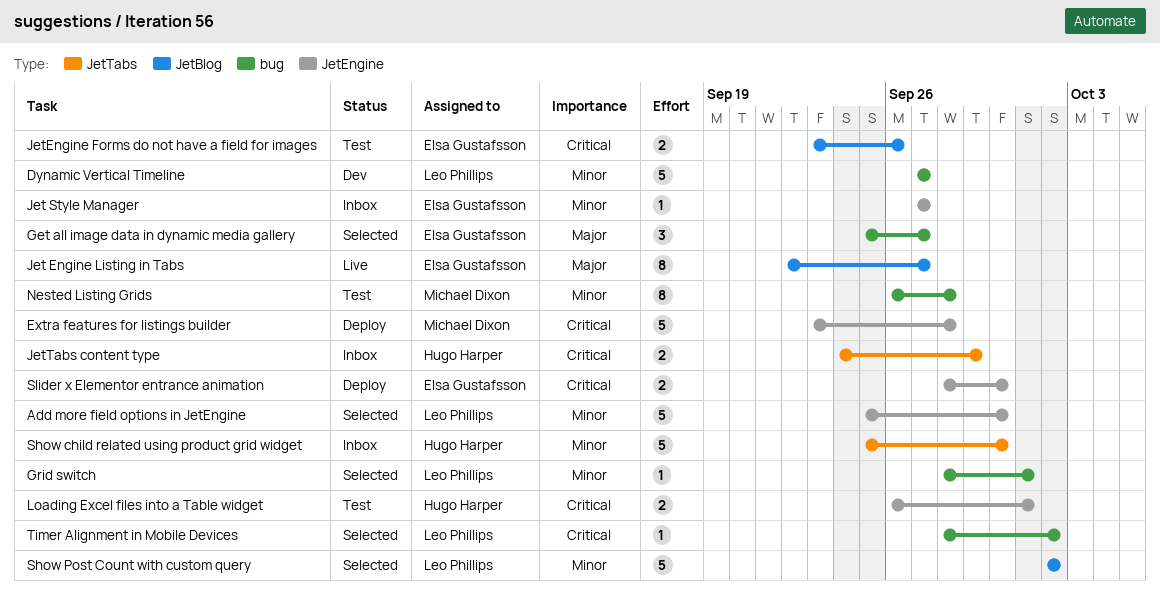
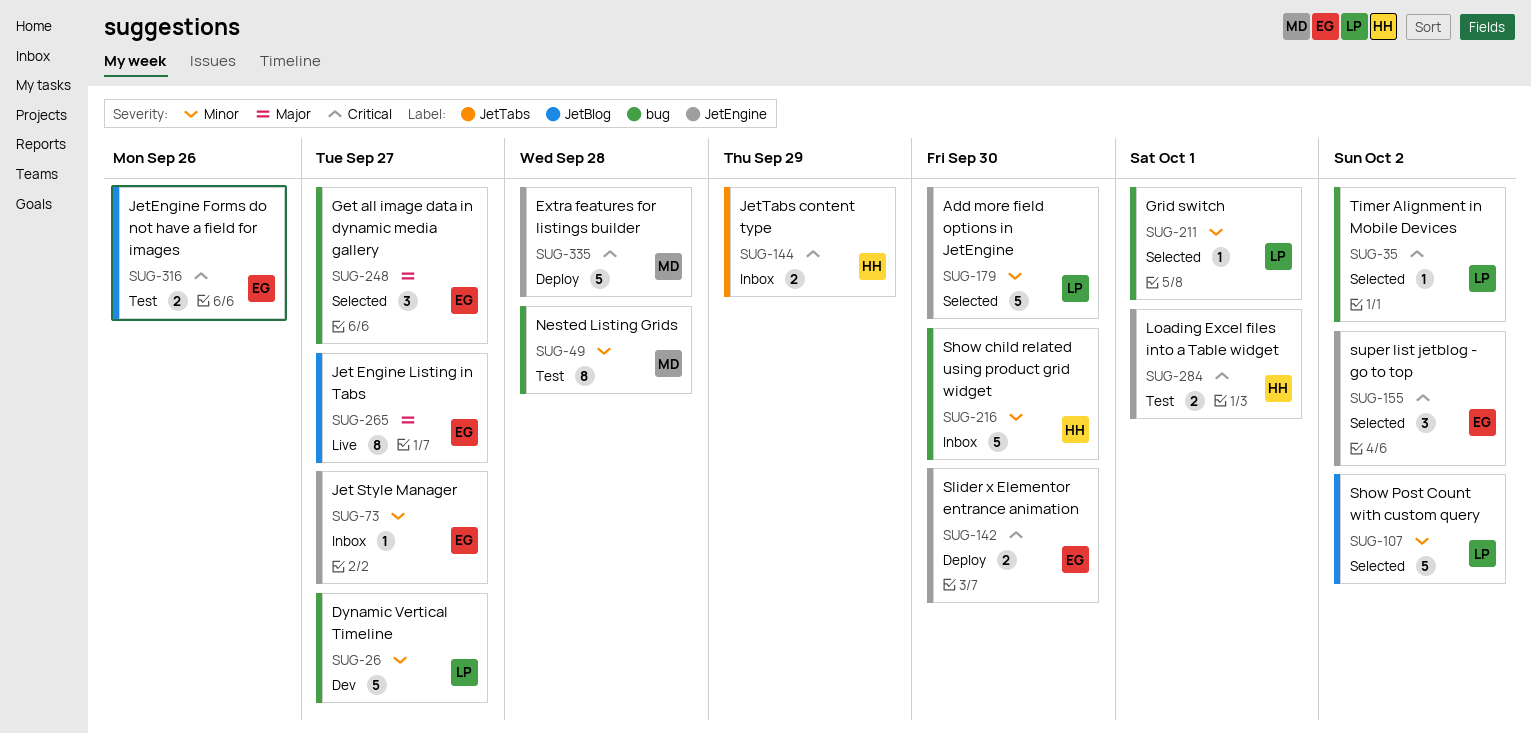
Show child related using product grid widget, label: JetTabs -> bug
super list jetblog - go to top: none -> present

